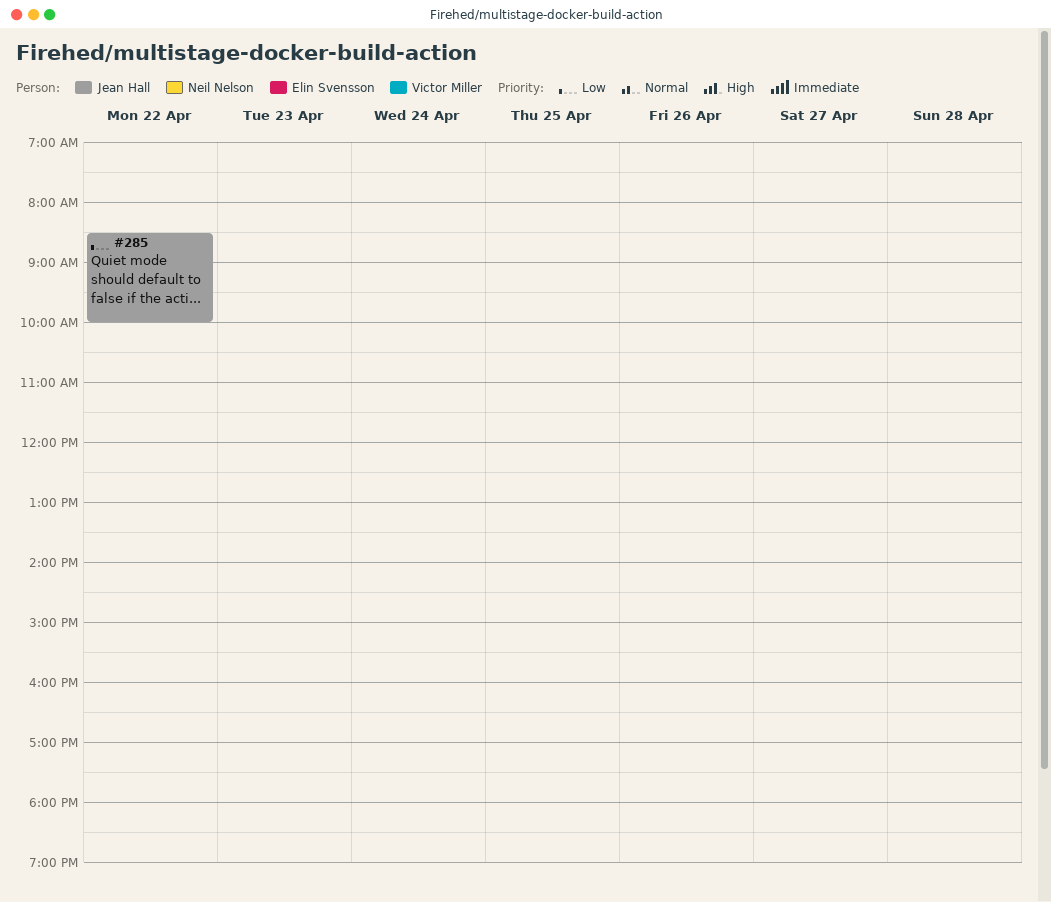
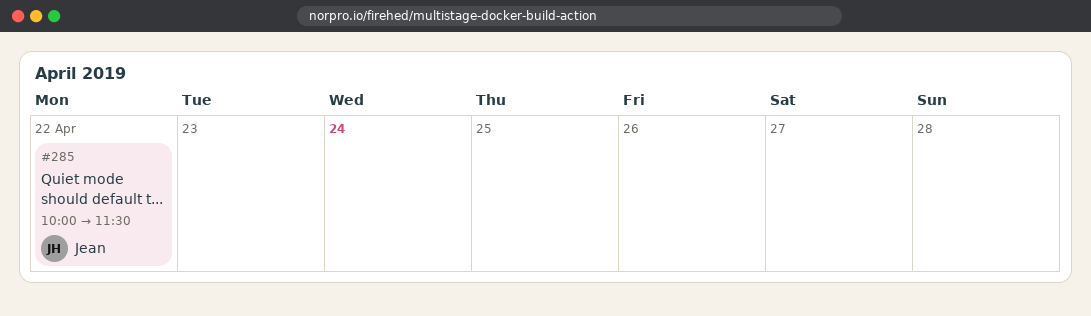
#285, begins: 08:30 -> 10:00
#285, ends: 10:00 -> 11:30

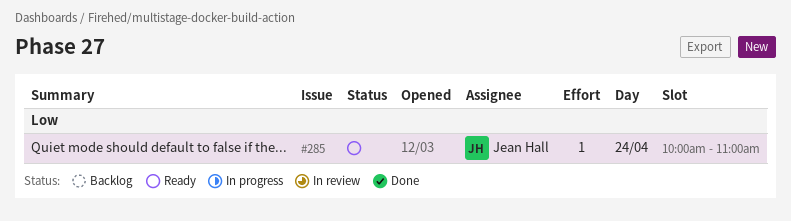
#285, day: Apr 22 -> Apr 24
#285, ends: 11:30 -> 11:00

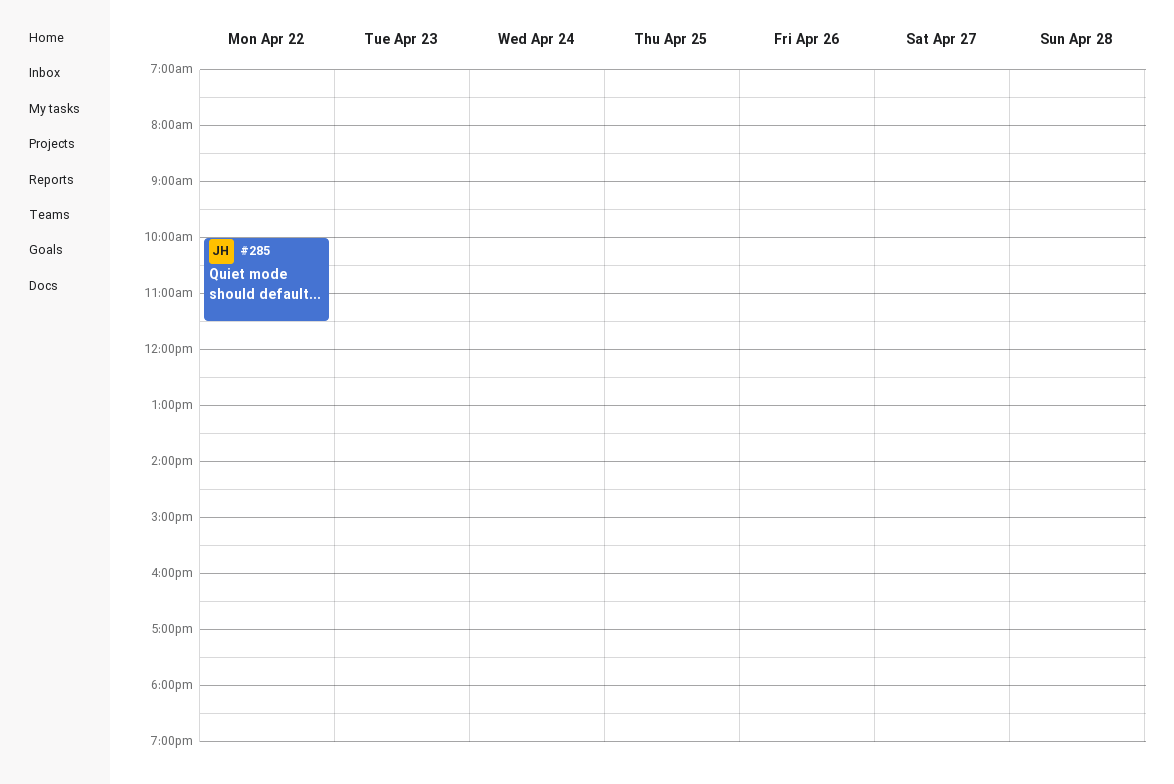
#285, day: Apr 24 -> Apr 22
#285, ends: 11:00 -> 11:30

